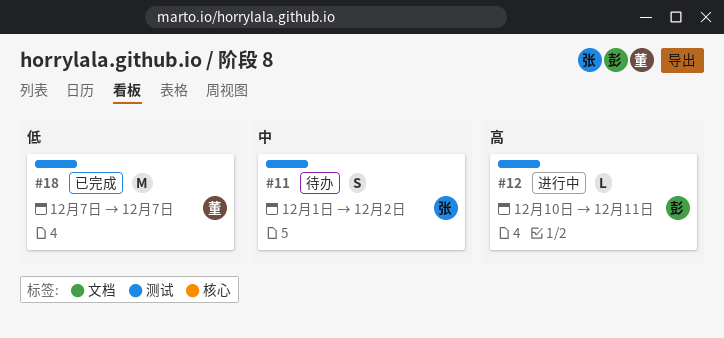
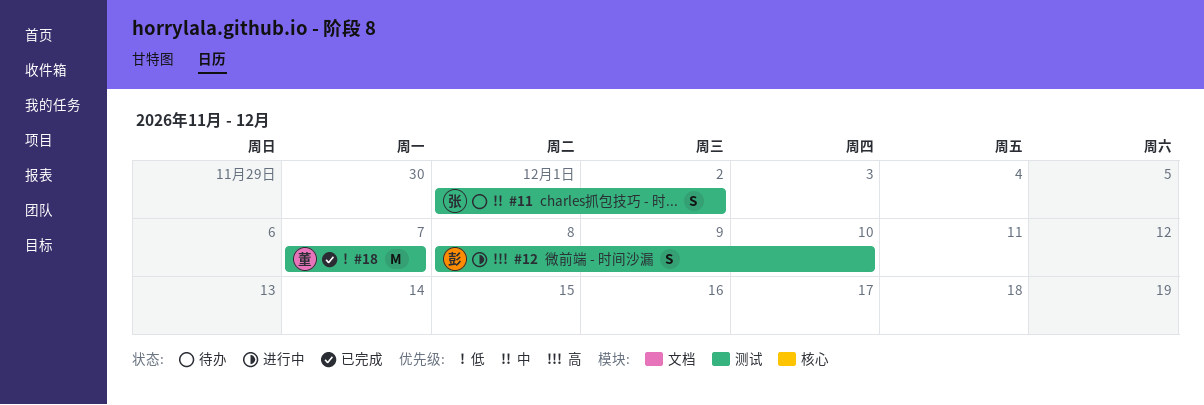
#12, estimate: L -> S
#12, start: Dec 10 -> Dec 8
#12, due: Dec 11 -> Dec 10

